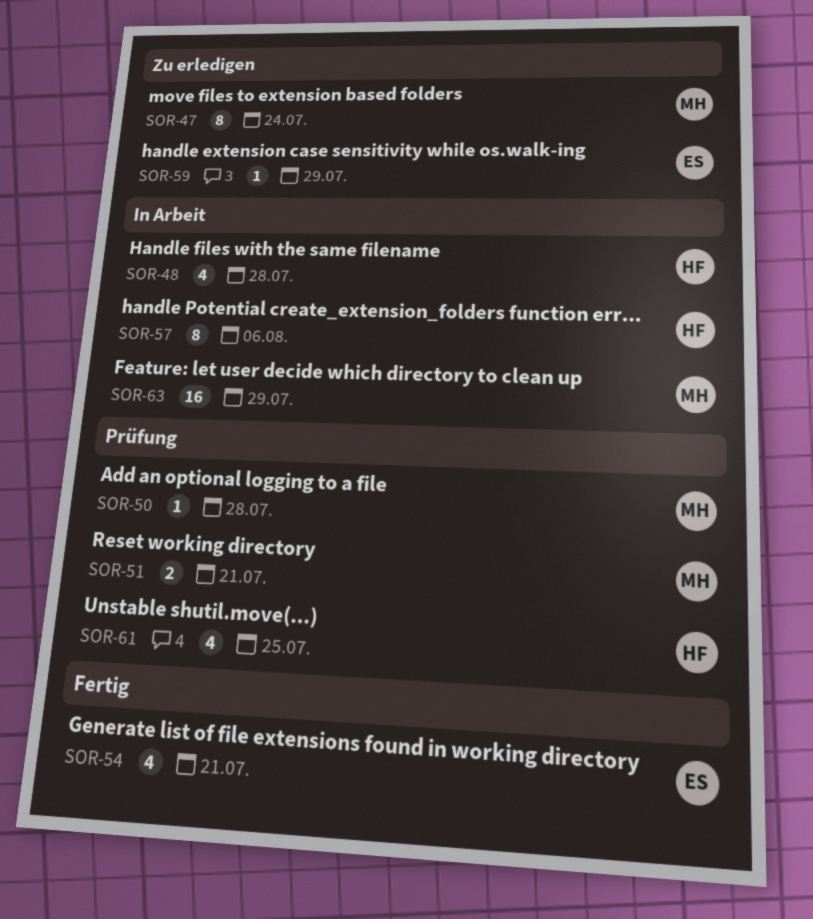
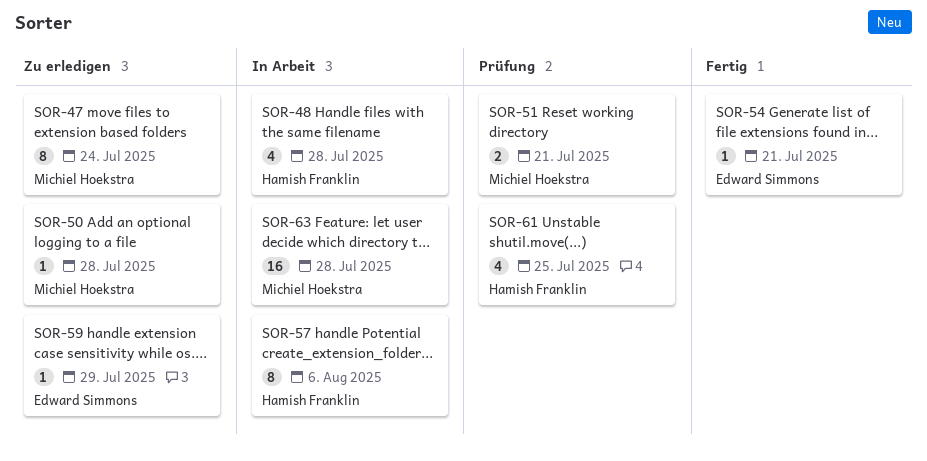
SOR-50, status: Prüfung -> Zu erledigen
SOR-54, estimate: 4 -> 1
SOR-63, due: Jul 29 -> Jul 28

